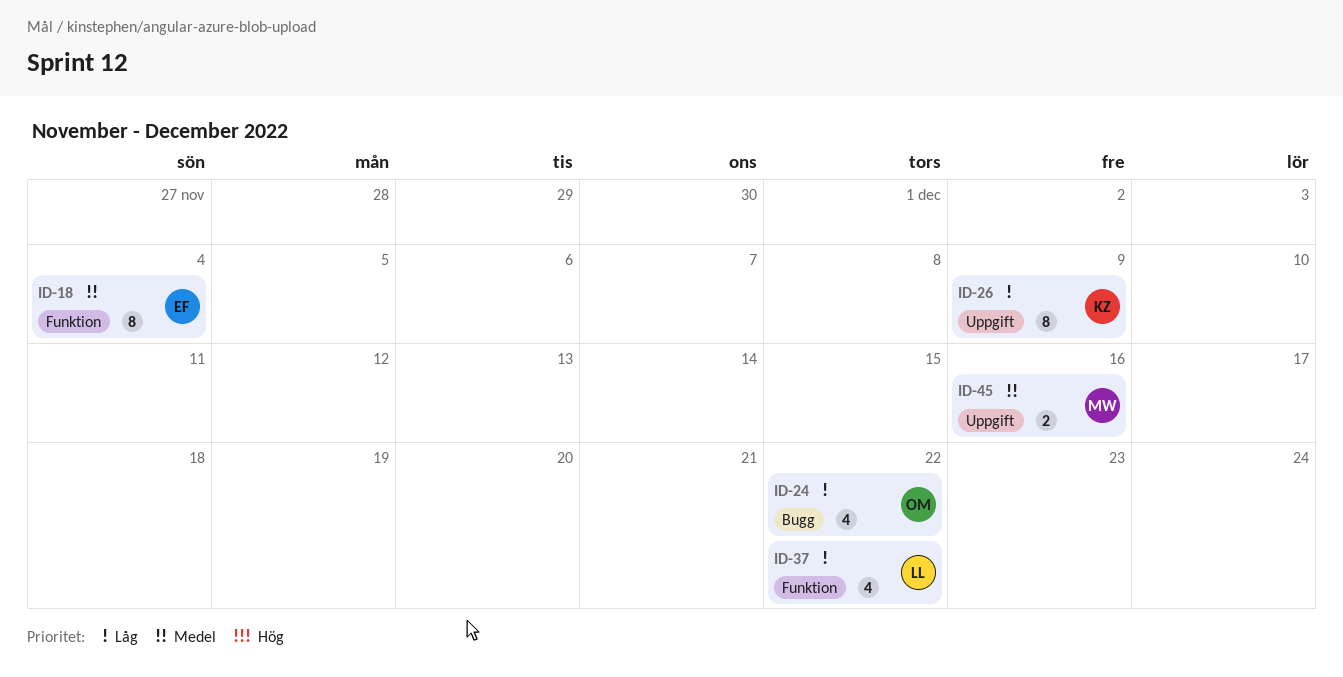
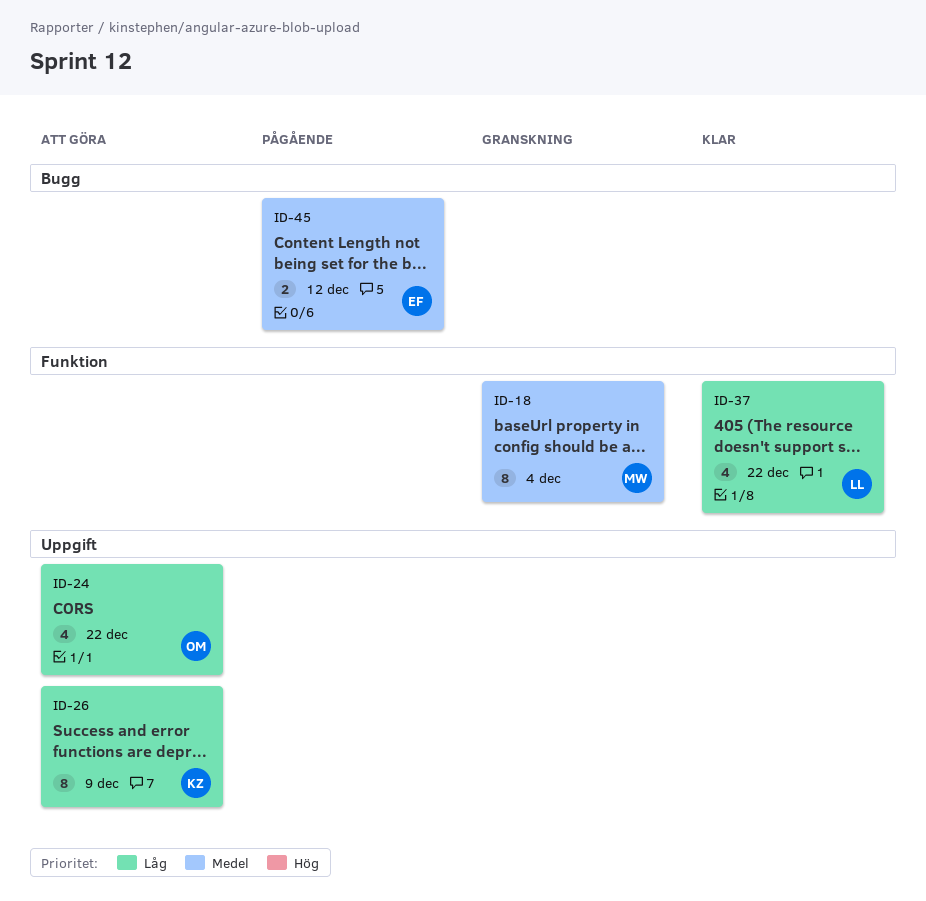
ID-18, owner: EF -> MW
ID-24, label: Bugg -> Uppgift
ID-45, owner: MW -> EF
ID-45, label: Uppgift -> Bugg
ID-45, due: Dec 16 -> Dec 12

